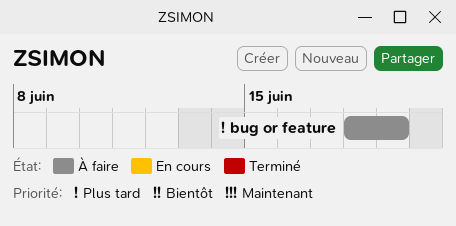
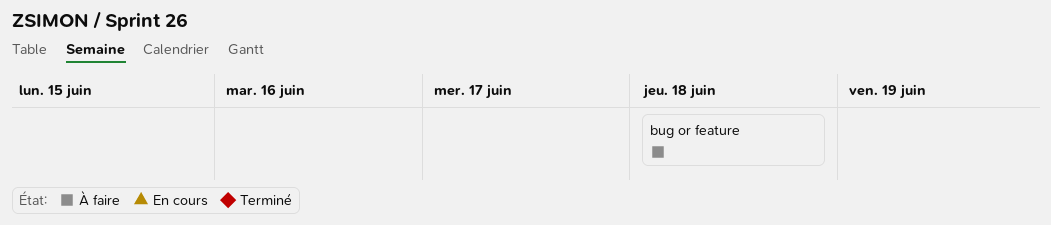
bug or feature, due: Jun 19 -> Jun 18

